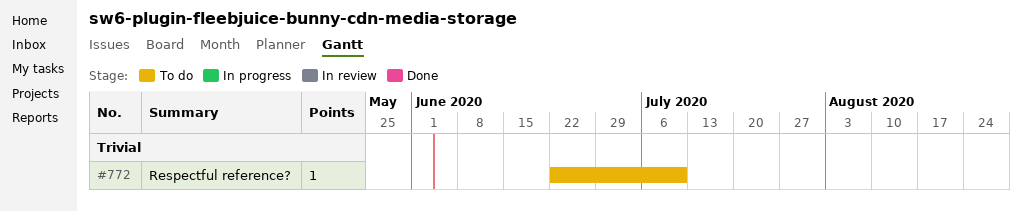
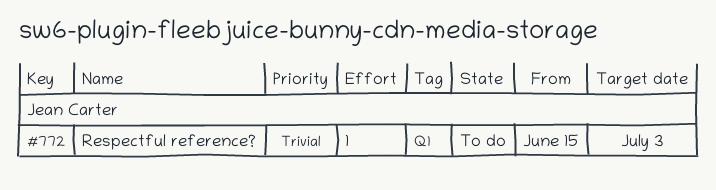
#772, start: Jun 22 -> Jun 15
#772, due: Jul 10 -> Jul 3

